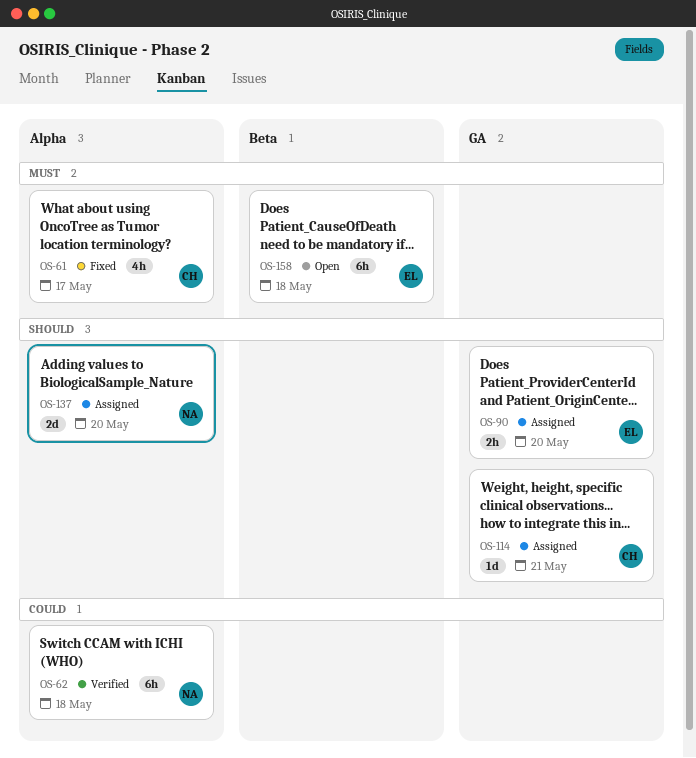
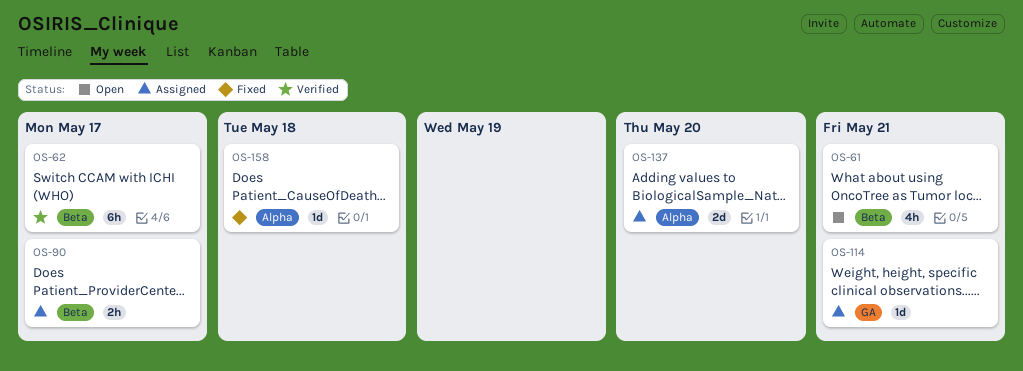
OS-61, status: Fixed -> Open
OS-61, label: Alpha -> Beta
OS-61, due: May 17 -> May 21
OS-62, label: Alpha -> Beta
OS-62, due: May 18 -> May 17
OS-90, label: GA -> Beta
OS-90, due: May 20 -> May 17
OS-158, status: Open -> Fixed
OS-158, label: Beta -> Alpha
OS-158, estimate: 6h -> 1d

